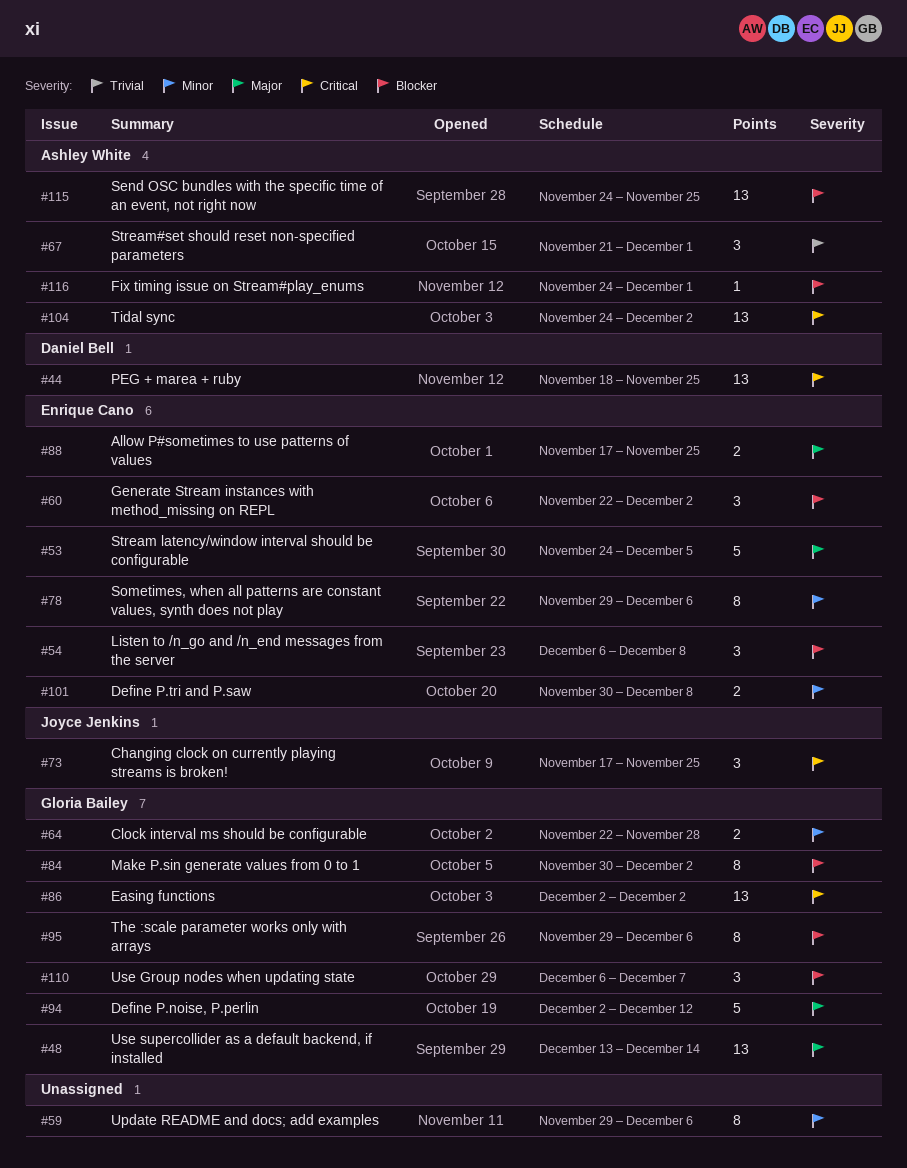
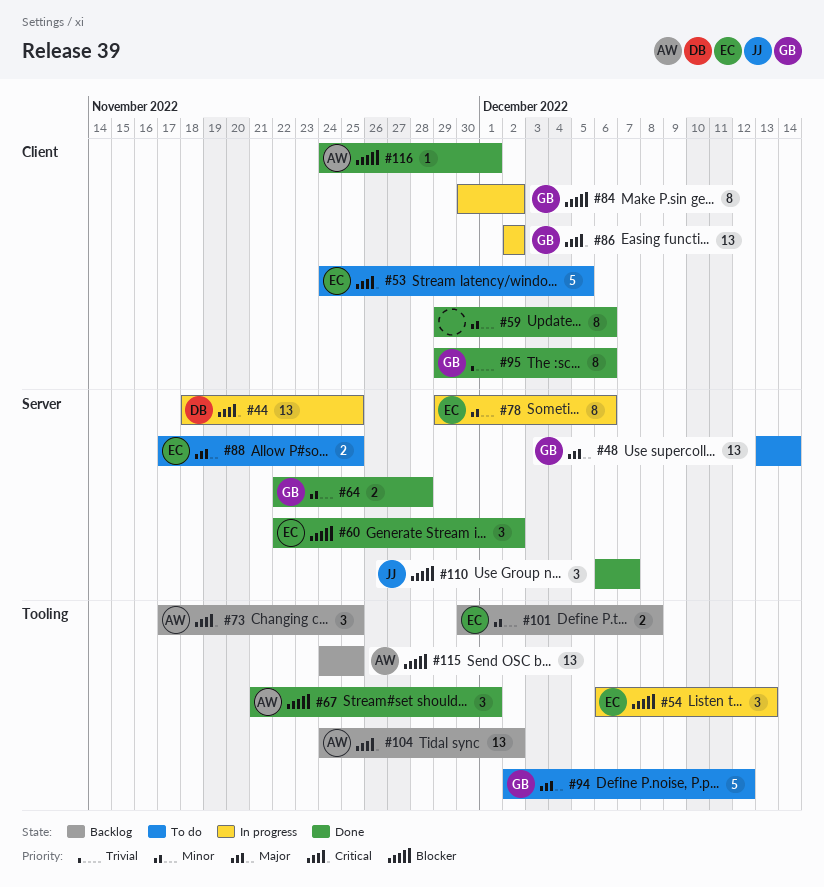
#53, priority: Major -> Critical
#54, due: Dec 8 -> Dec 13
#67, priority: Trivial -> Blocker
#73, owner: Joyce Jenkins -> Ashley White
#95, priority: Blocker -> Trivial
#110, owner: Gloria Bailey -> Joyce Jenkins

